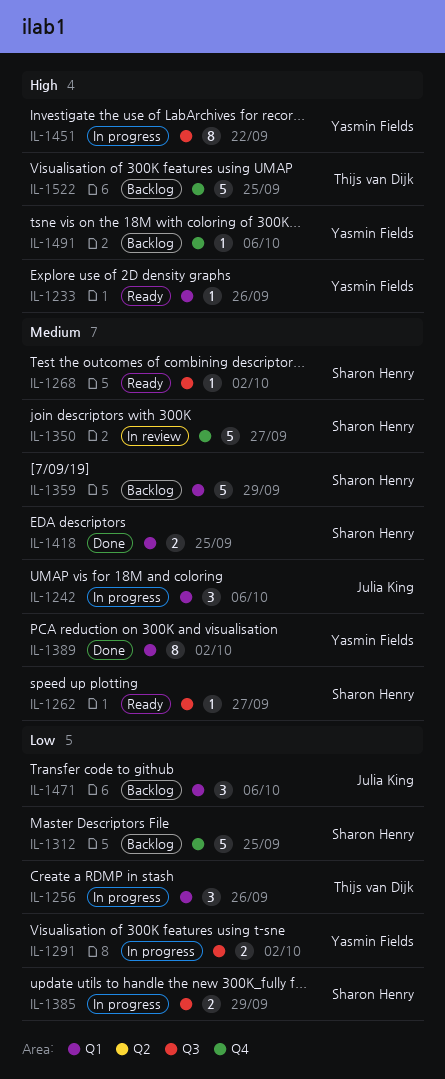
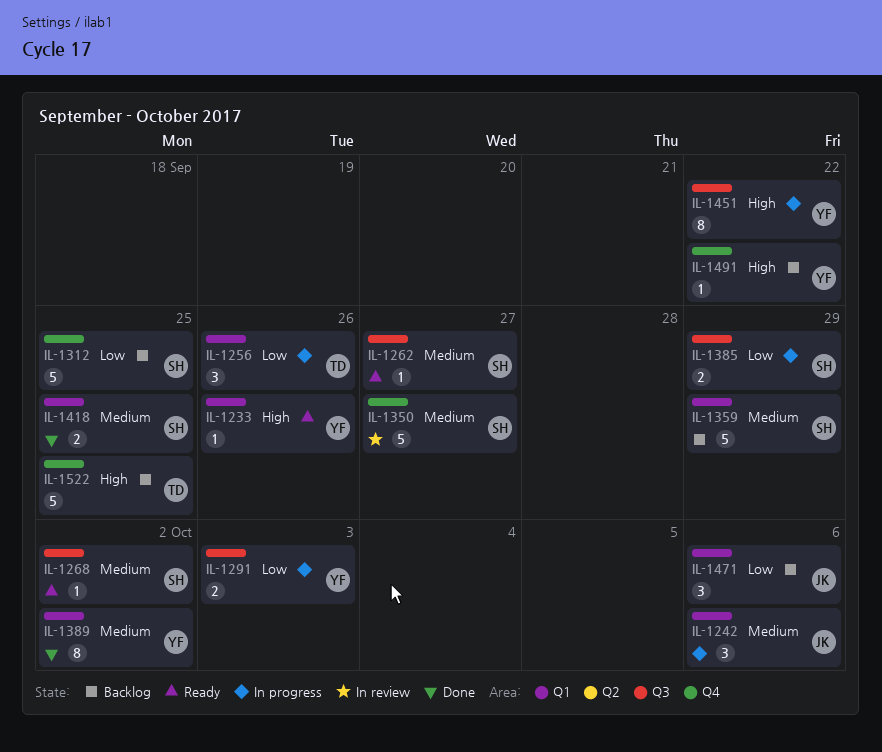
IL-1291, due: Oct 2 -> Oct 3
IL-1491, due: Oct 6 -> Sep 22

